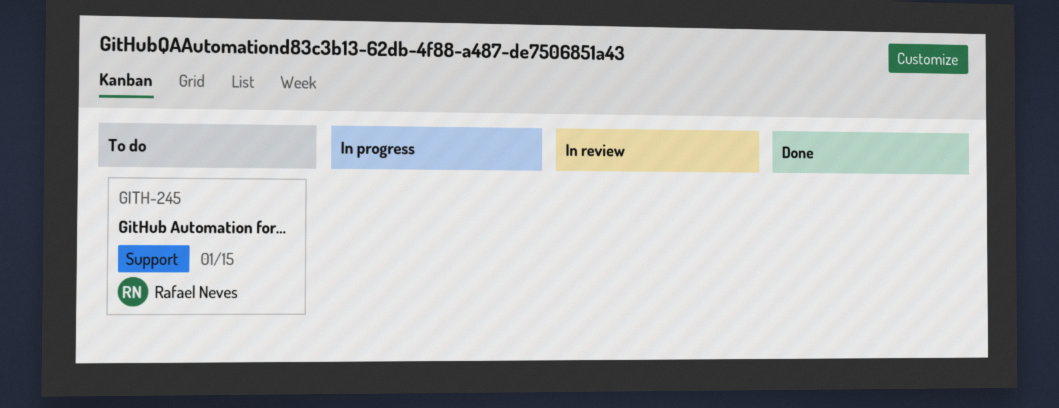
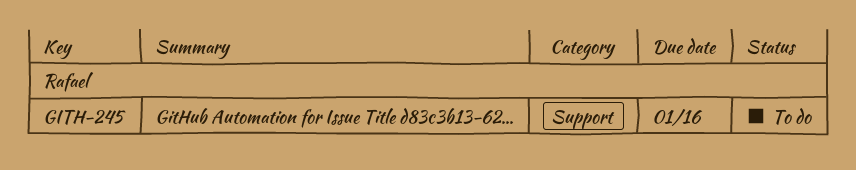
GITH-245, due: Jan 15 -> Jan 16

